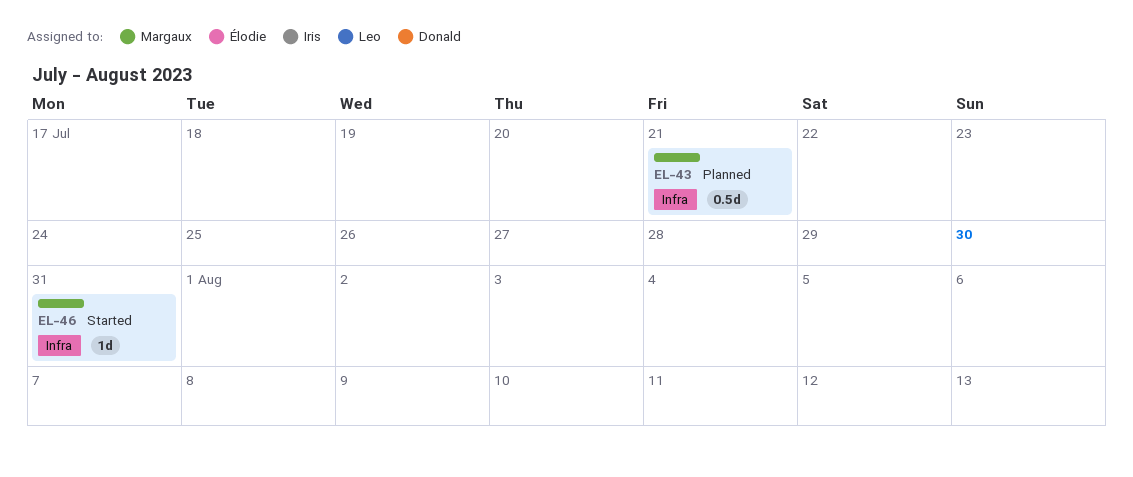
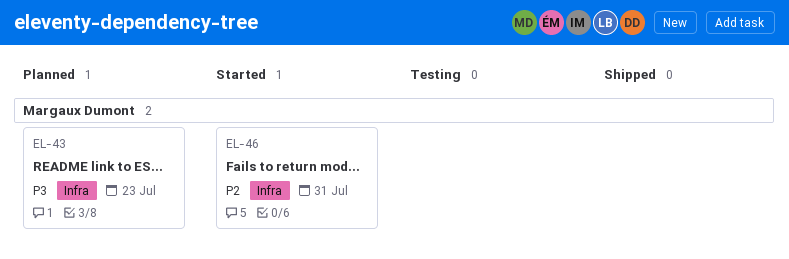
EL-43, due: Jul 21 -> Jul 23

